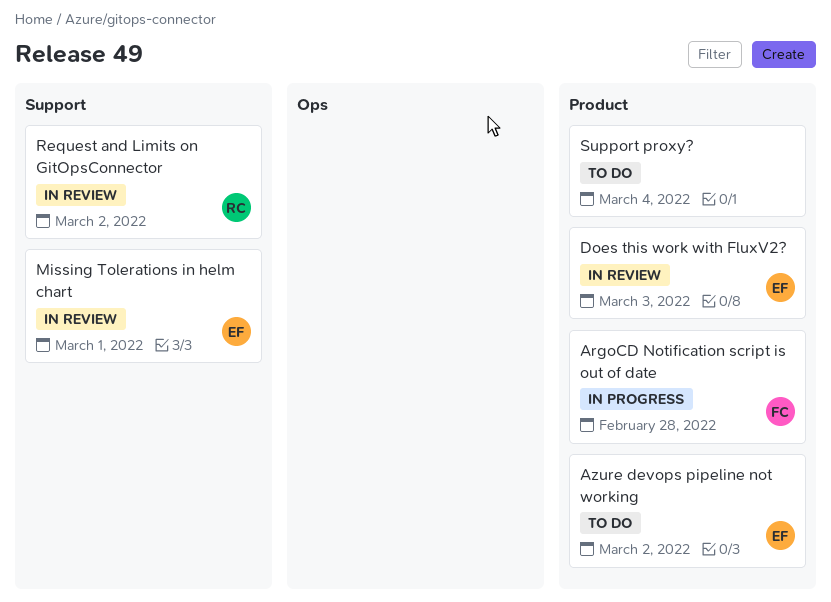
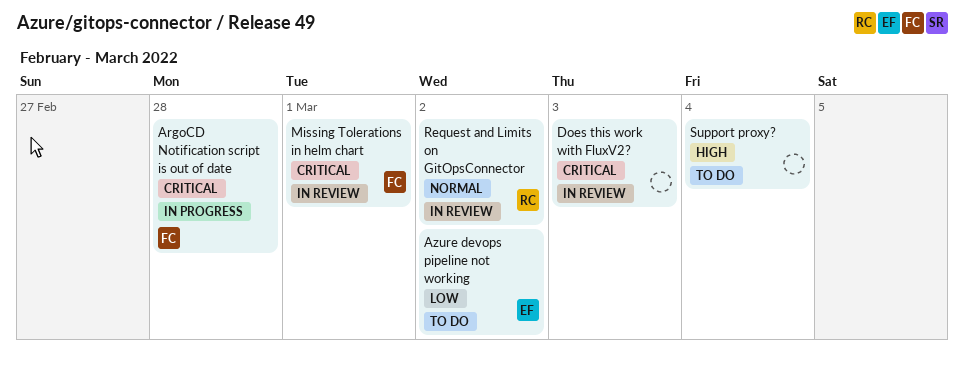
Does this work with FluxV2?, owner: EF -> none
Missing Tolerations in helm chart, owner: EF -> FC

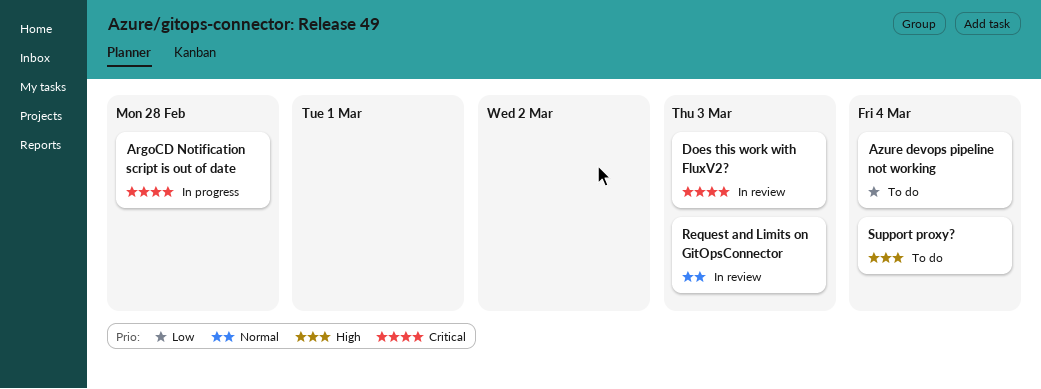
Azure devops pipeline not working, due: Mar 2 -> Mar 4
Missing Tolerations in helm chart: present -> none
Request and Limits on GitOpsConnector, due: Mar 2 -> Mar 3

